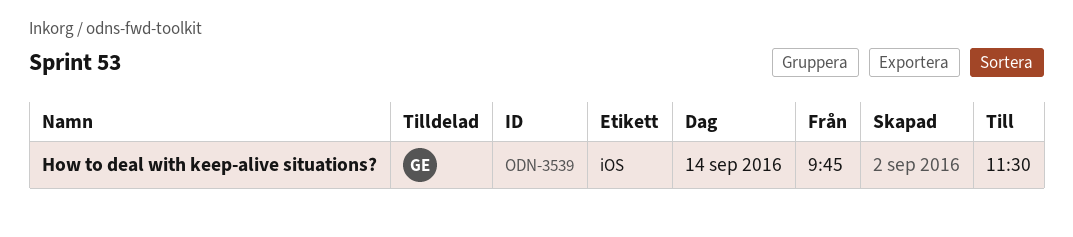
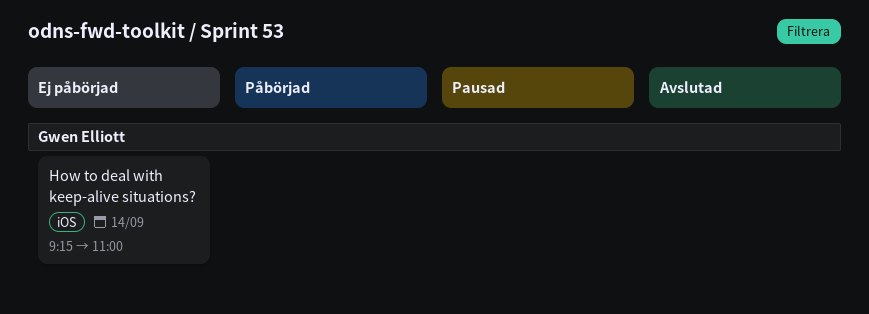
How to deal with keep-alive situations?, begins: 09:45 -> 09:15
How to deal with keep-alive situations?, ends: 11:30 -> 11:00

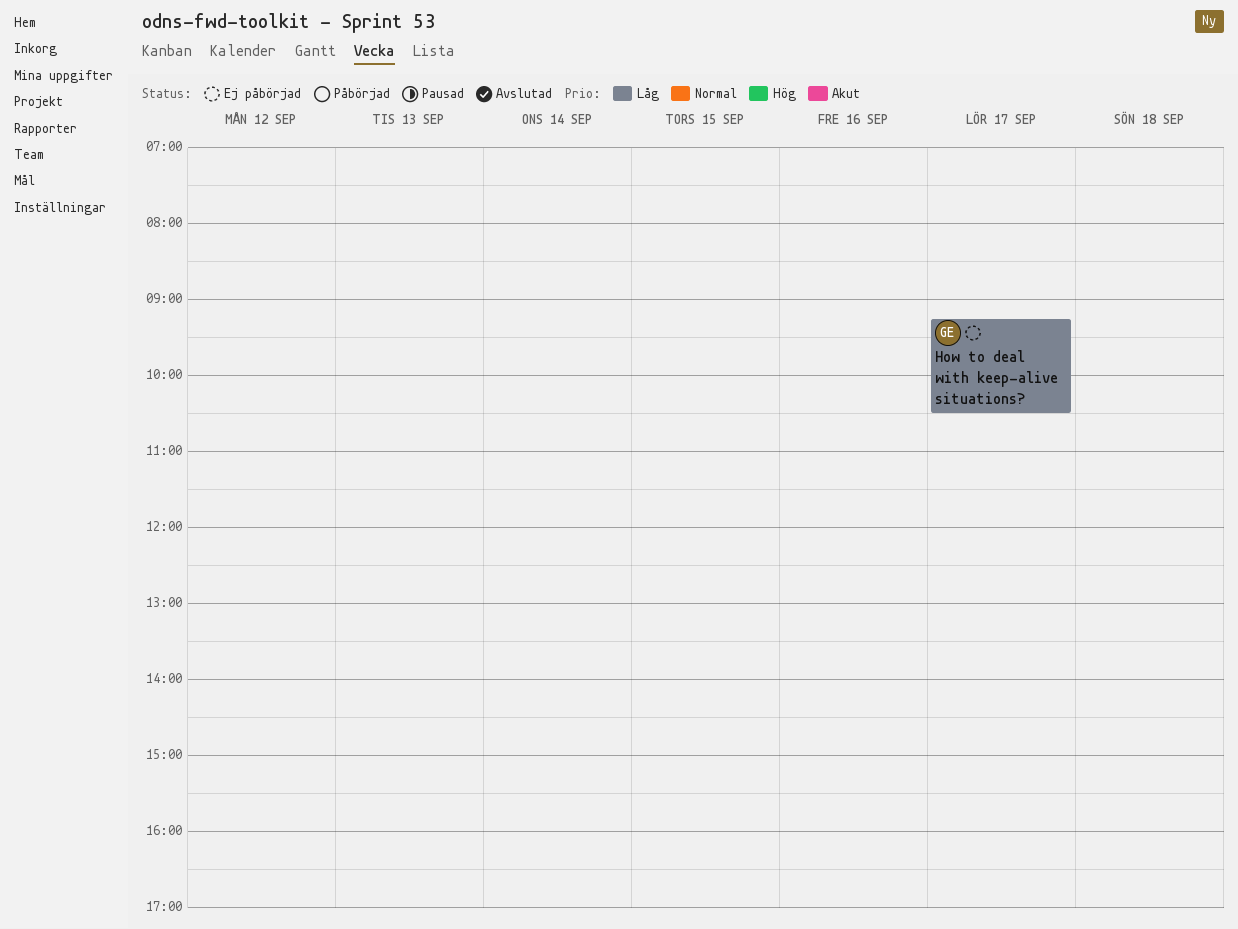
How to deal with keep-alive situations?, day: Sep 14 -> Sep 17
How to deal with keep-alive situations?, ends: 11:00 -> 10:30

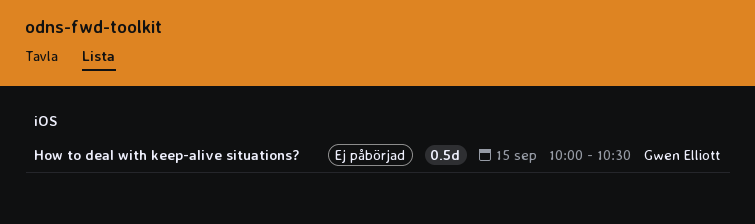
How to deal with keep-alive situations?, day: Sep 17 -> Sep 15
How to deal with keep-alive situations?, begins: 09:15 -> 10:00

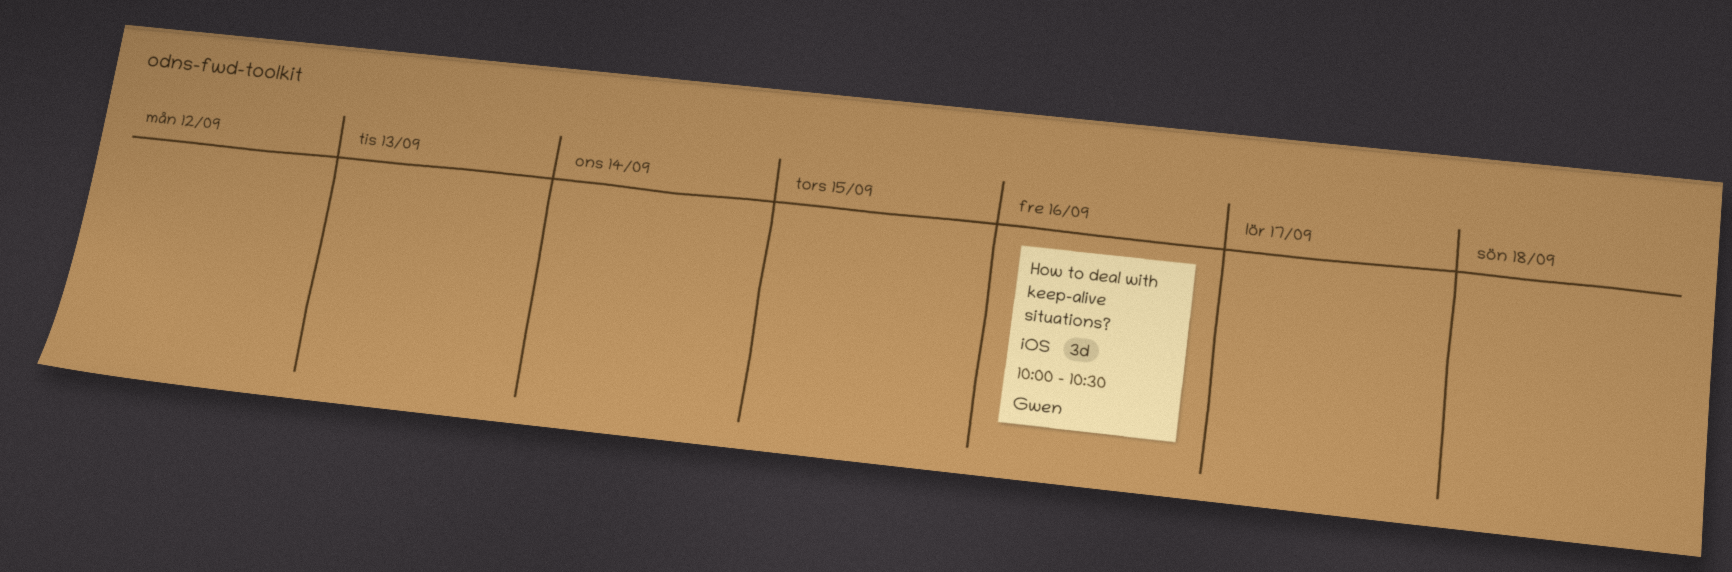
How to deal with keep-alive situations?, estimate: 0.5d -> 3d
How to deal with keep-alive situations?, day: Sep 15 -> Sep 16

